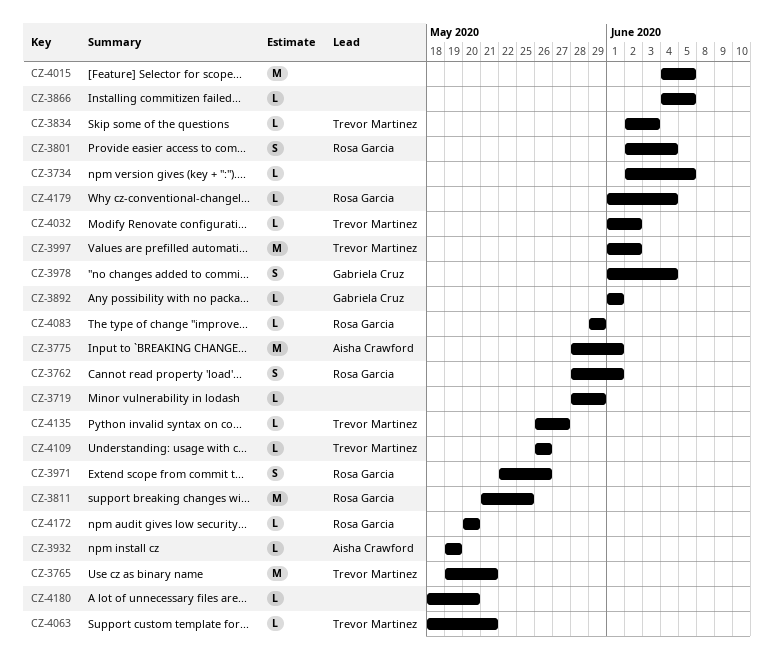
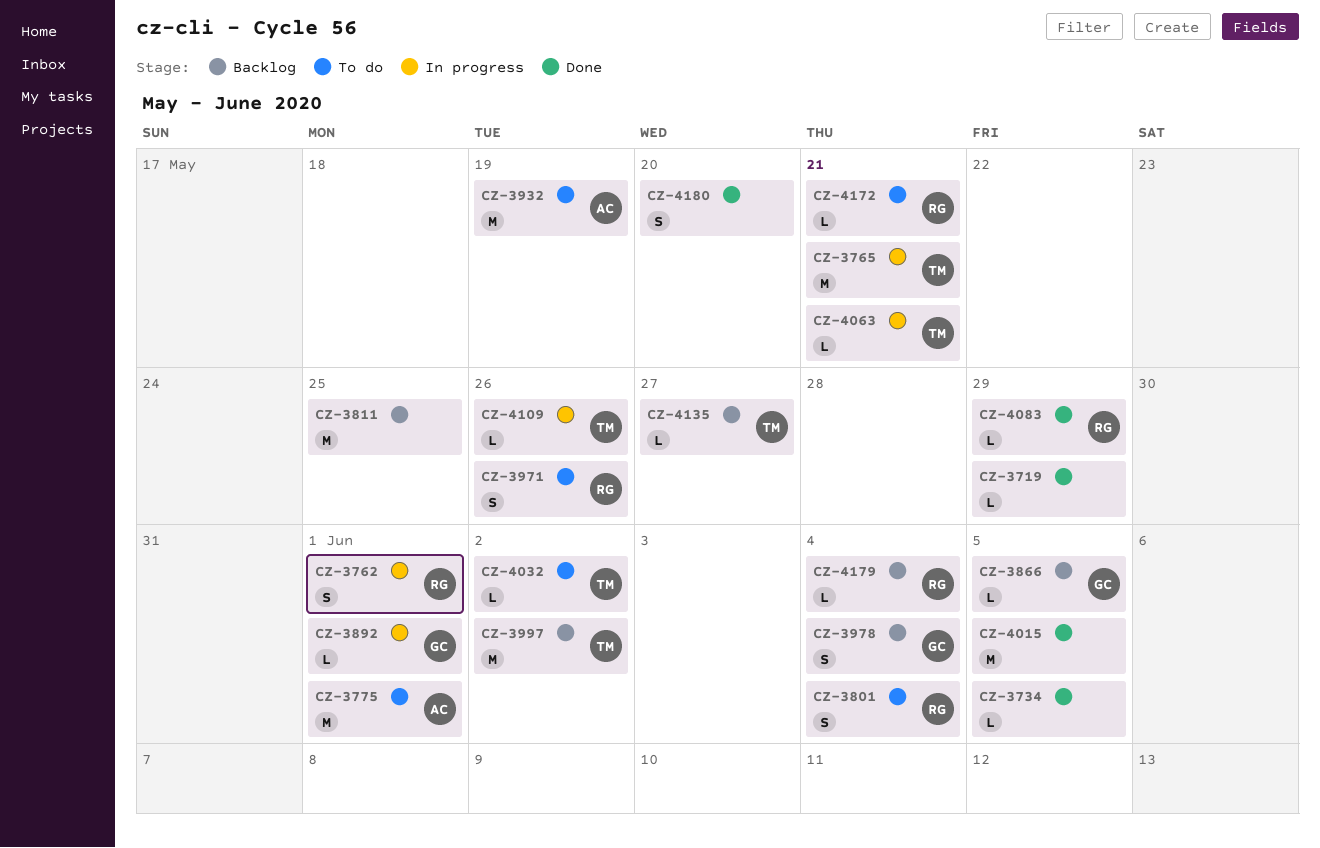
CZ-3811, owner: Rosa Garcia -> none
CZ-3834: present -> none
CZ-3866, owner: none -> Gabriela Cruz
CZ-3932, estimate: L -> M
CZ-4172, due: May 20 -> May 21
CZ-4180, estimate: L -> S

